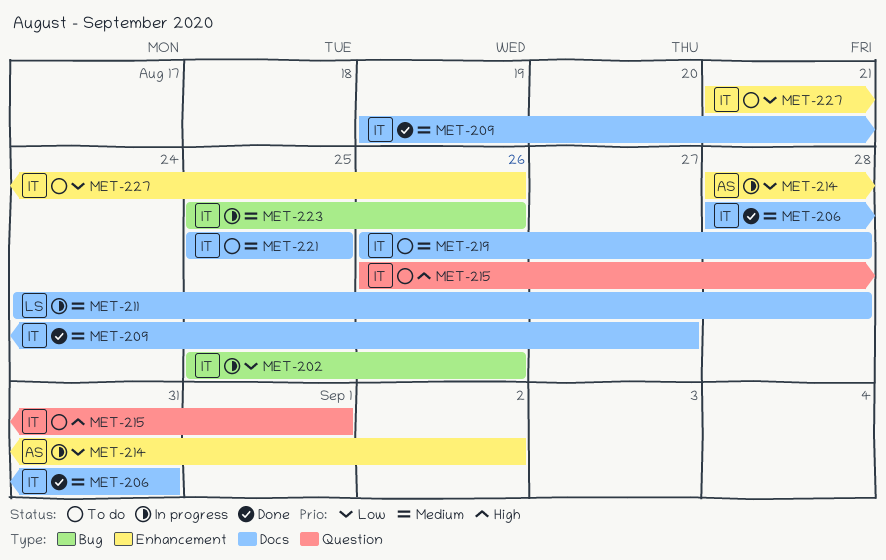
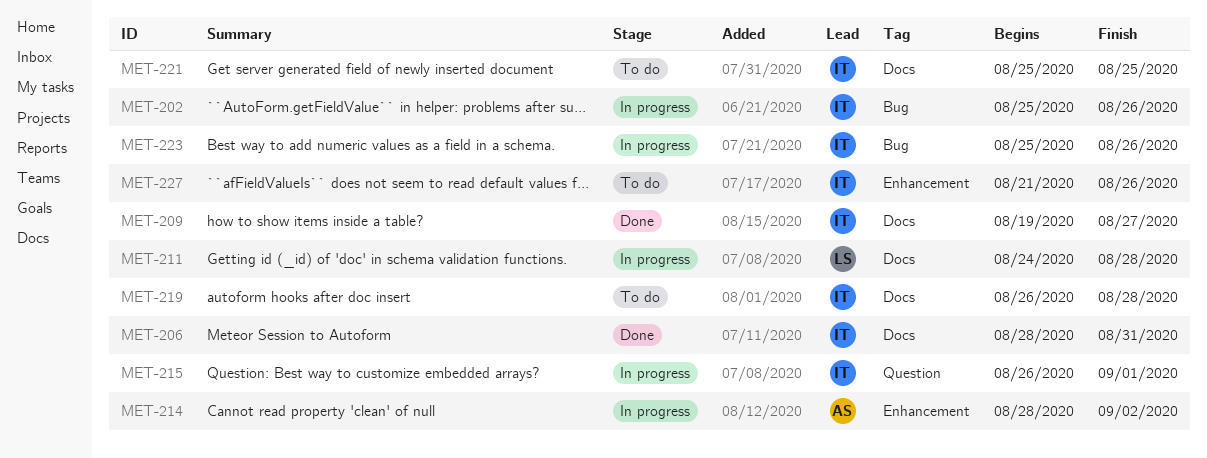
MET-215, status: To do -> In progress

